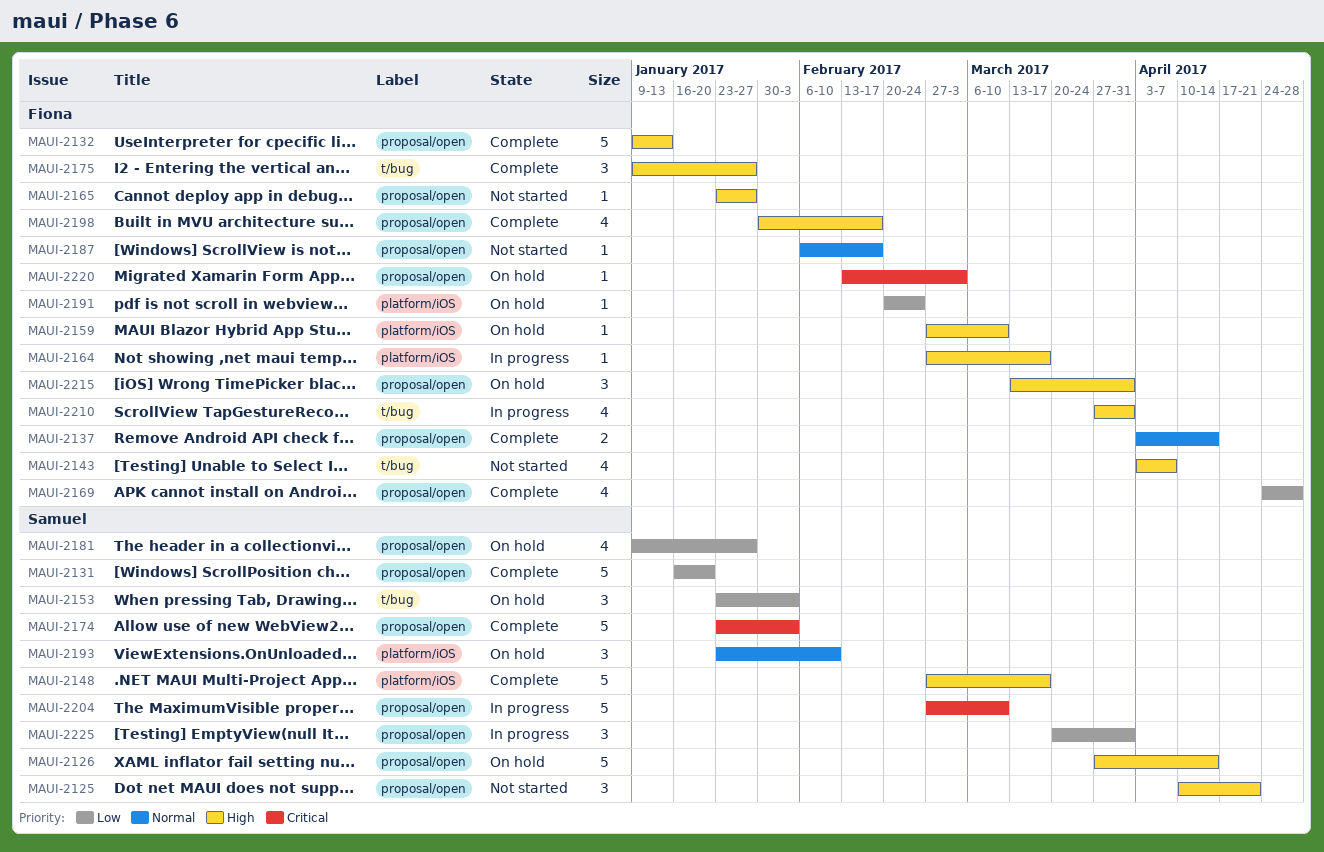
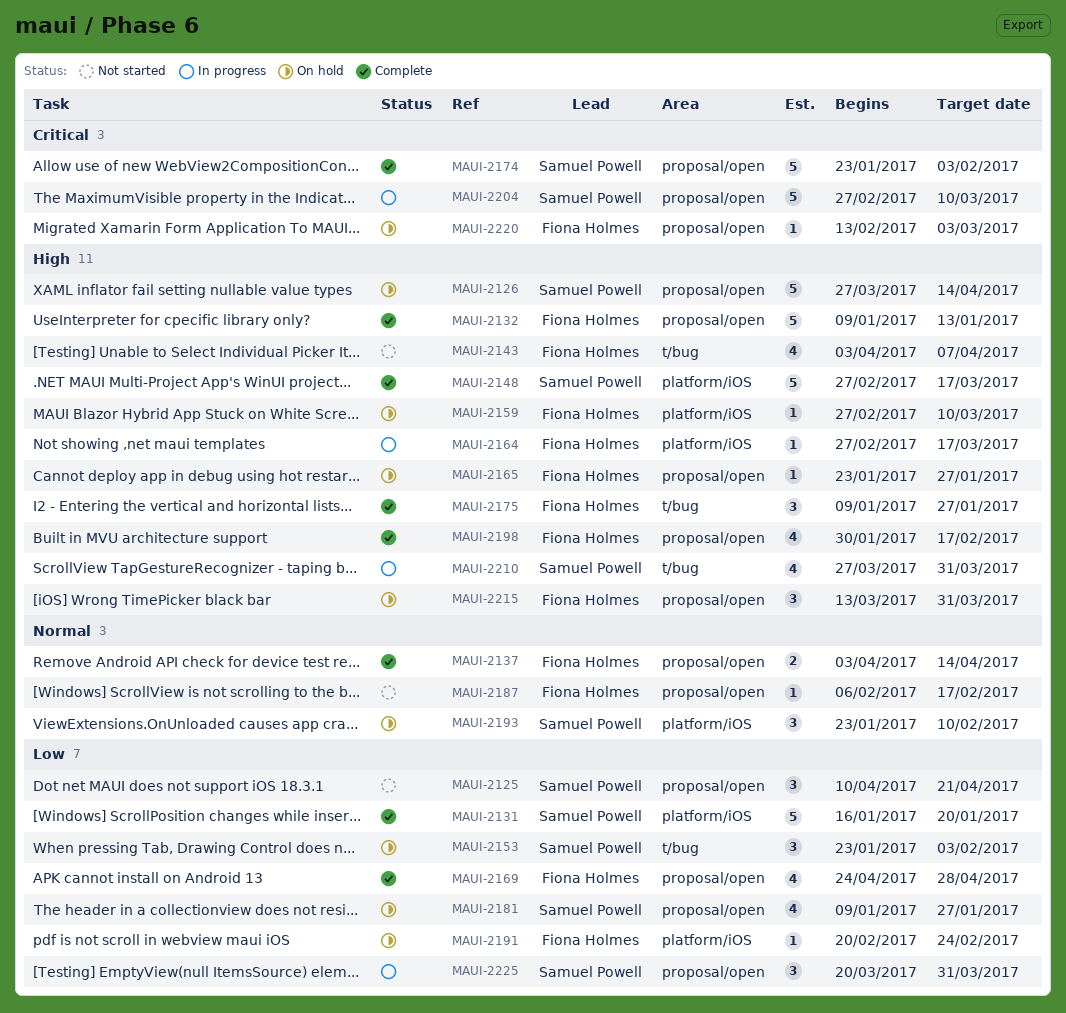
MAUI-2125, priority: High -> Low
MAUI-2131, label: proposal/open -> platform/iOS
MAUI-2165, status: Not started -> On hold
MAUI-2210, owner: Fiona Holmes -> Samuel Powell

